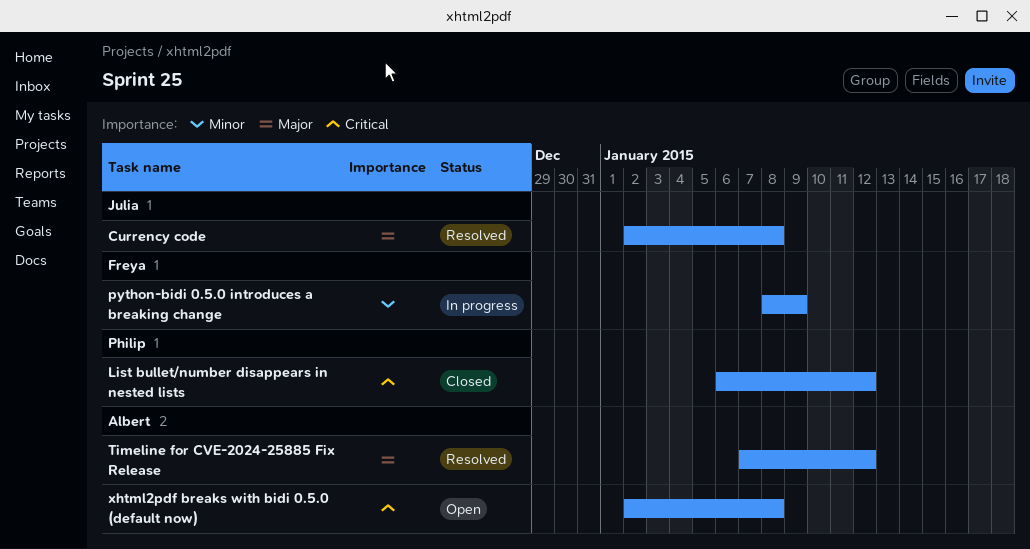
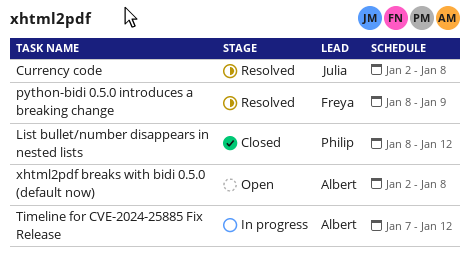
List bullet/number disappears in nested lists, start: Jan 6 -> Jan 8
python-bidi 0.5.0 introduces a breaking change, status: In progress -> Resolved
Timeline for CVE-2024-25885 Fix Release, status: Resolved -> In progress

